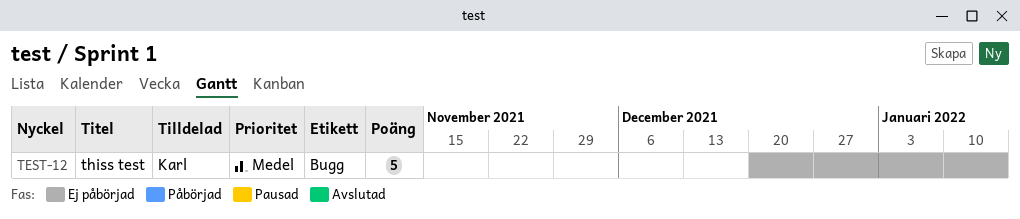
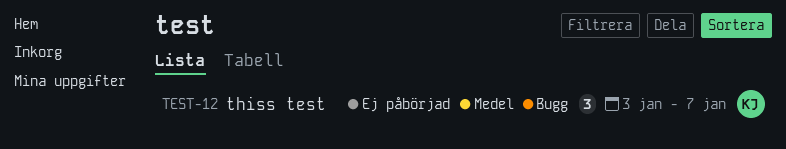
TEST-12, estimate: 5 -> 3
TEST-12, start: Dec 20 -> Jan 3
TEST-12, due: Jan 14 -> Jan 7

